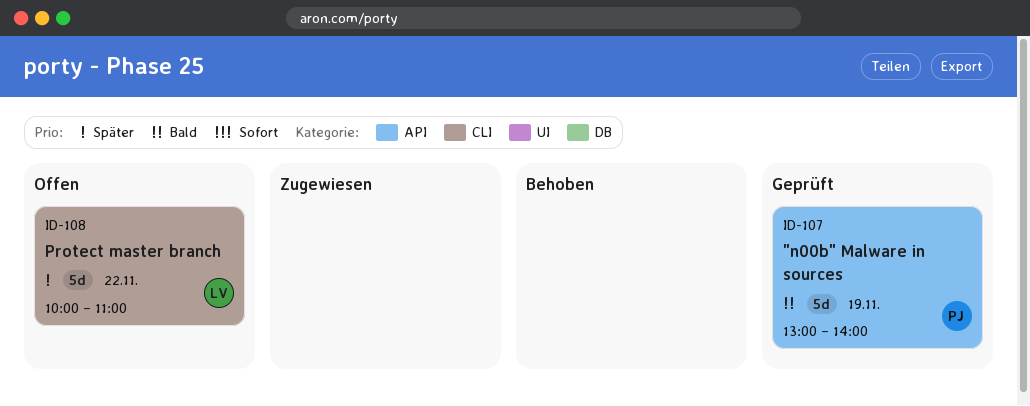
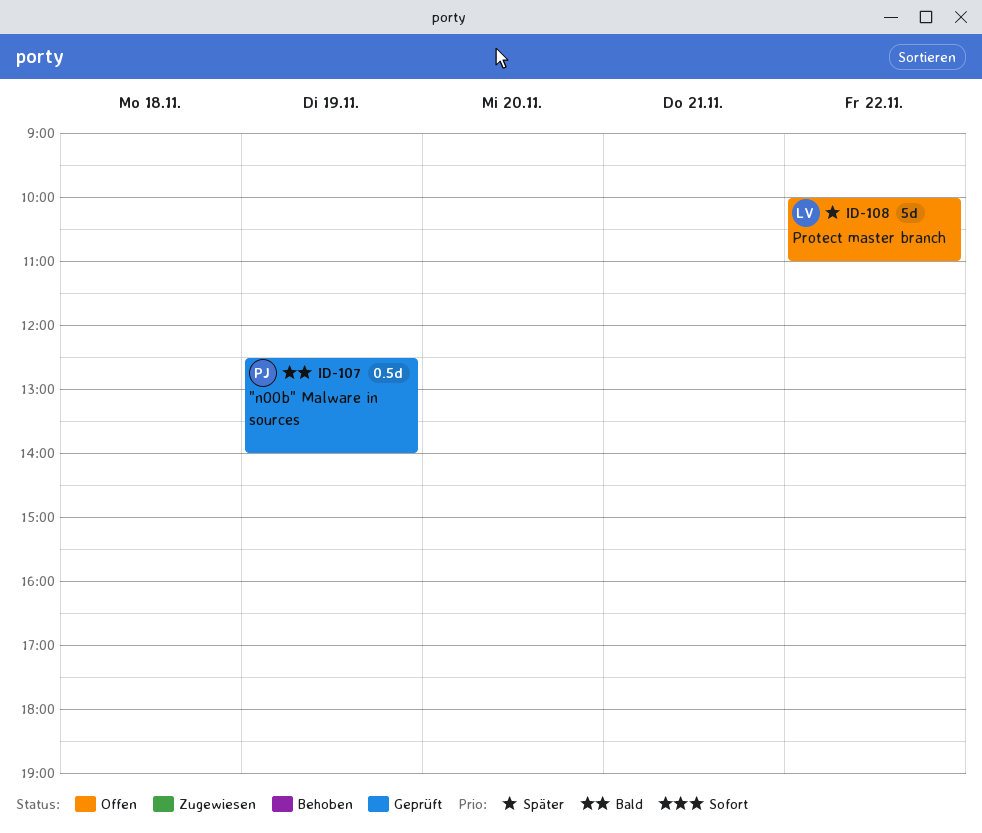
ID-107, estimate: 5d -> 0.5d
ID-107, begins: 13:00 -> 12:30

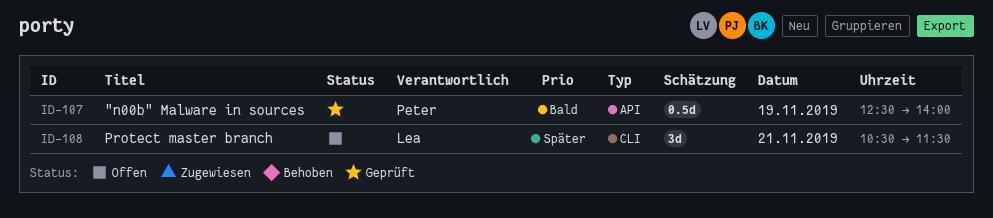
ID-108, estimate: 5d -> 3d
ID-108, day: Nov 22 -> Nov 21
ID-108, begins: 10:00 -> 10:30
ID-108, ends: 11:00 -> 11:30

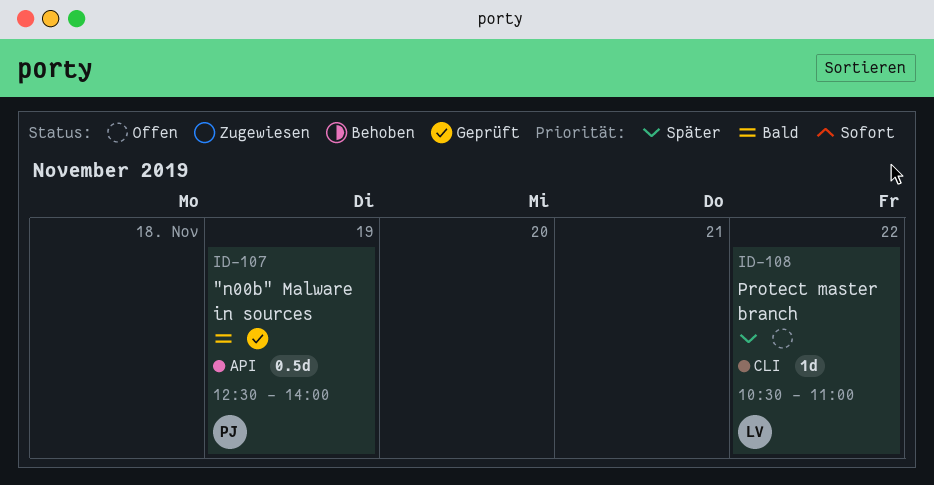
ID-108, estimate: 3d -> 1d
ID-108, day: Nov 21 -> Nov 22
ID-108, ends: 11:30 -> 11:00

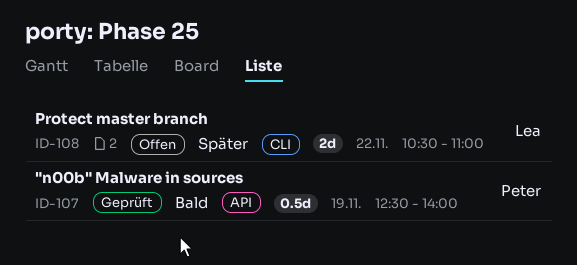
ID-108, estimate: 1d -> 2d

